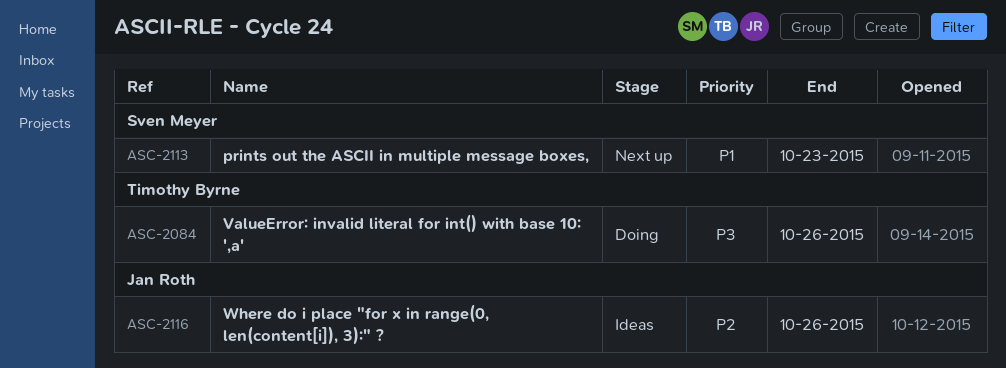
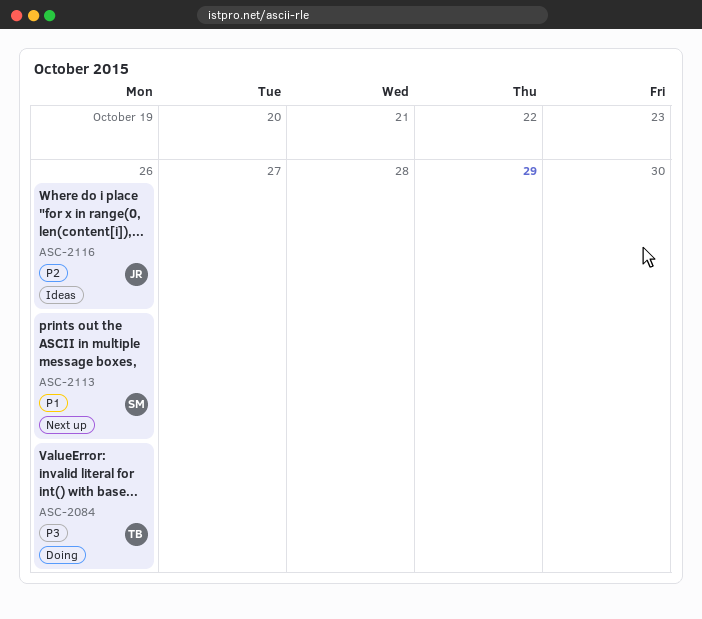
ASC-2113, due: Oct 23 -> Oct 26

